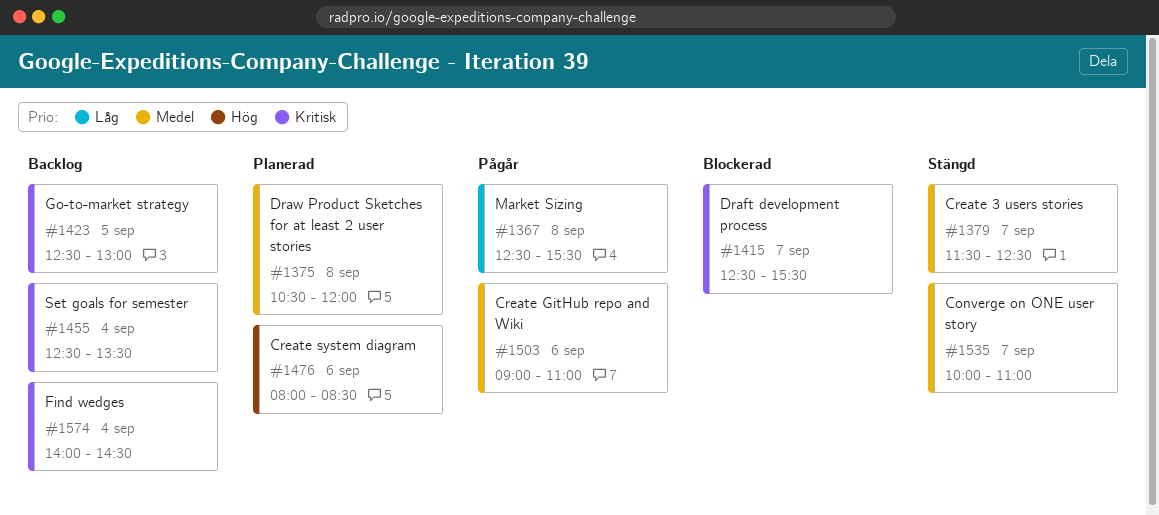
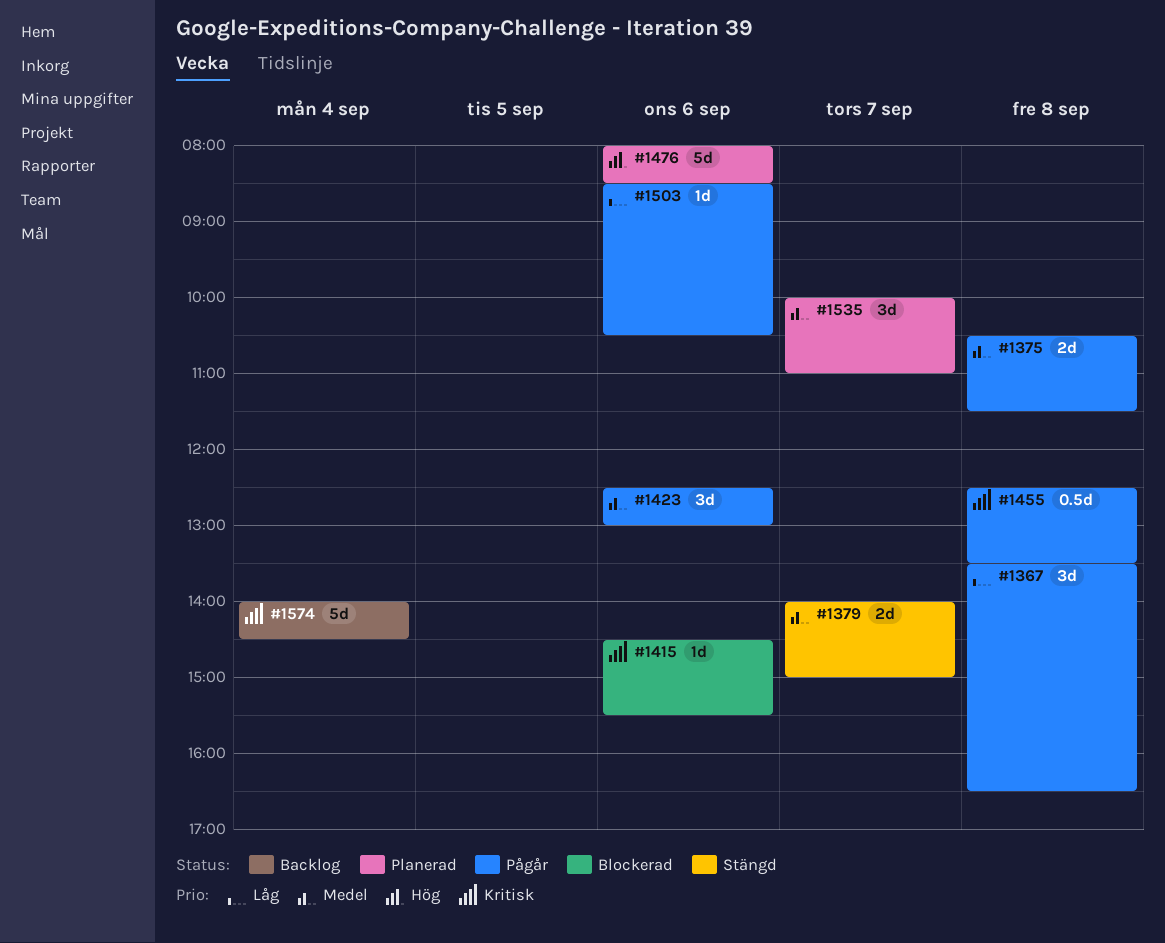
#1367, begins: 12:30 -> 13:30
#1367, ends: 15:30 -> 16:30
#1375, status: Planerad -> Pågår
#1375, ends: 12:00 -> 11:30
#1379, begins: 11:30 -> 14:00
#1379, ends: 12:30 -> 15:00
#1415, day: Sep 7 -> Sep 6
#1415, begins: 12:30 -> 14:30
#1423, status: Backlog -> Pågår
#1423, priority: Kritisk -> Medel
#1423, day: Sep 5 -> Sep 6
#1455, status: Backlog -> Pågår
#1455, day: Sep 4 -> Sep 8
#1503, priority: Medel -> Låg
#1503, begins: 09:00 -> 08:30
#1503, ends: 11:00 -> 10:30
#1535, status: Stängd -> Planerad

